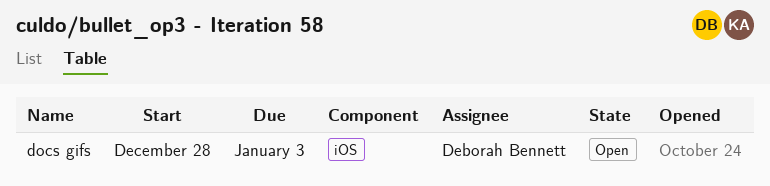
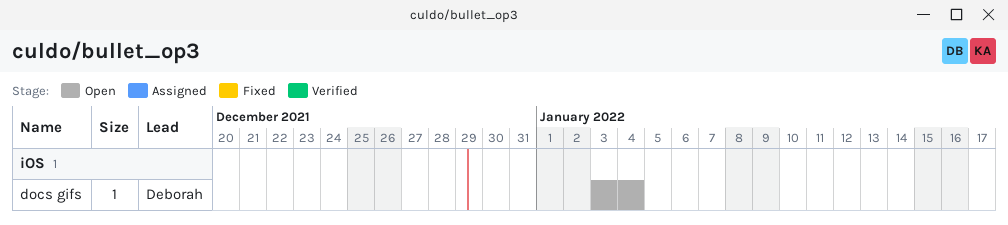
docs gifs, start: Dec 28 -> Jan 3
docs gifs, due: Jan 3 -> Jan 4

